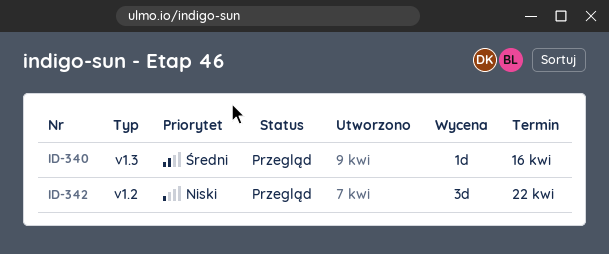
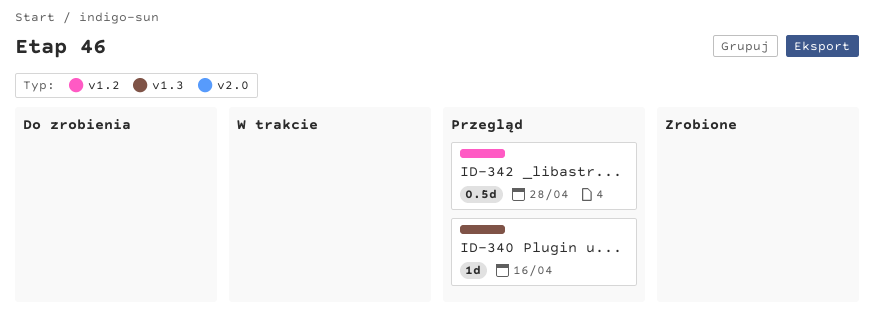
ID-342, estimate: 3d -> 0.5d
ID-342, due: Apr 22 -> Apr 28

